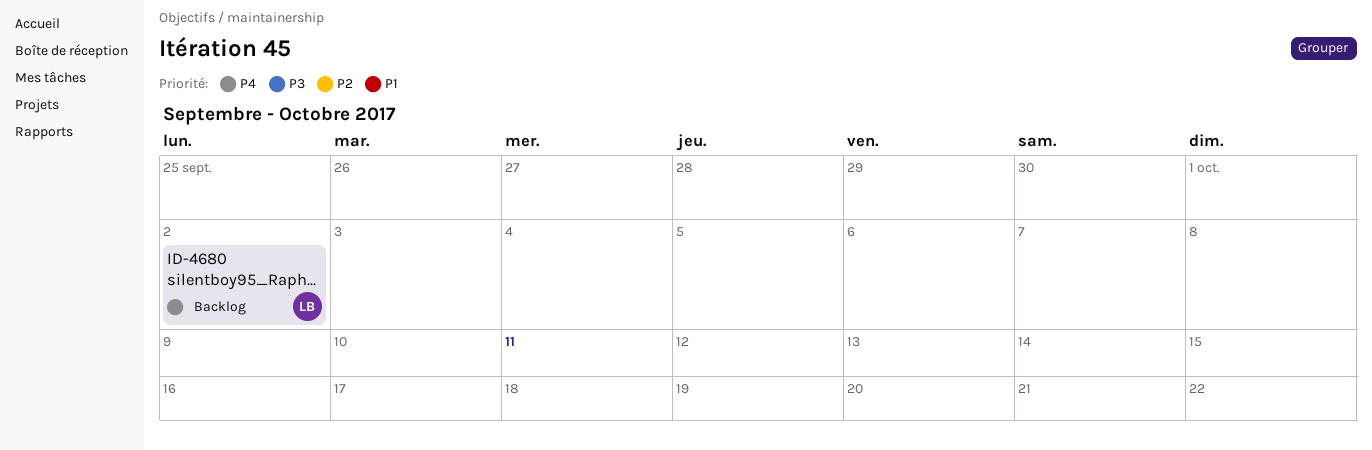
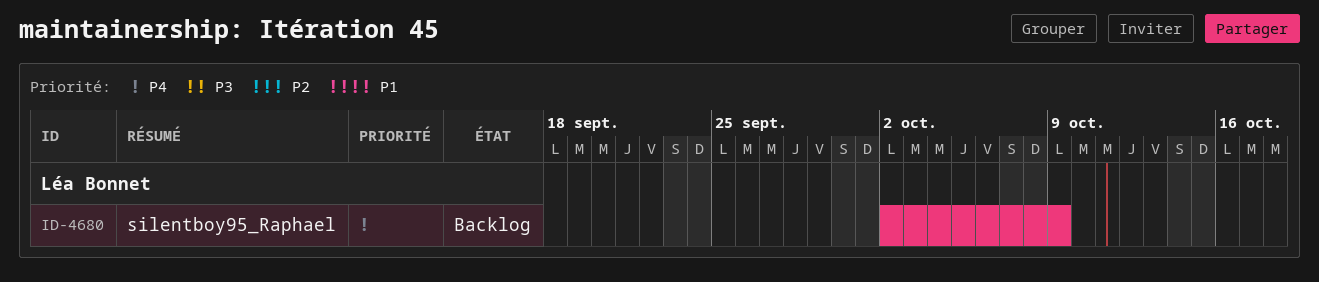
ID-4680, due: Oct 2 -> Oct 9

